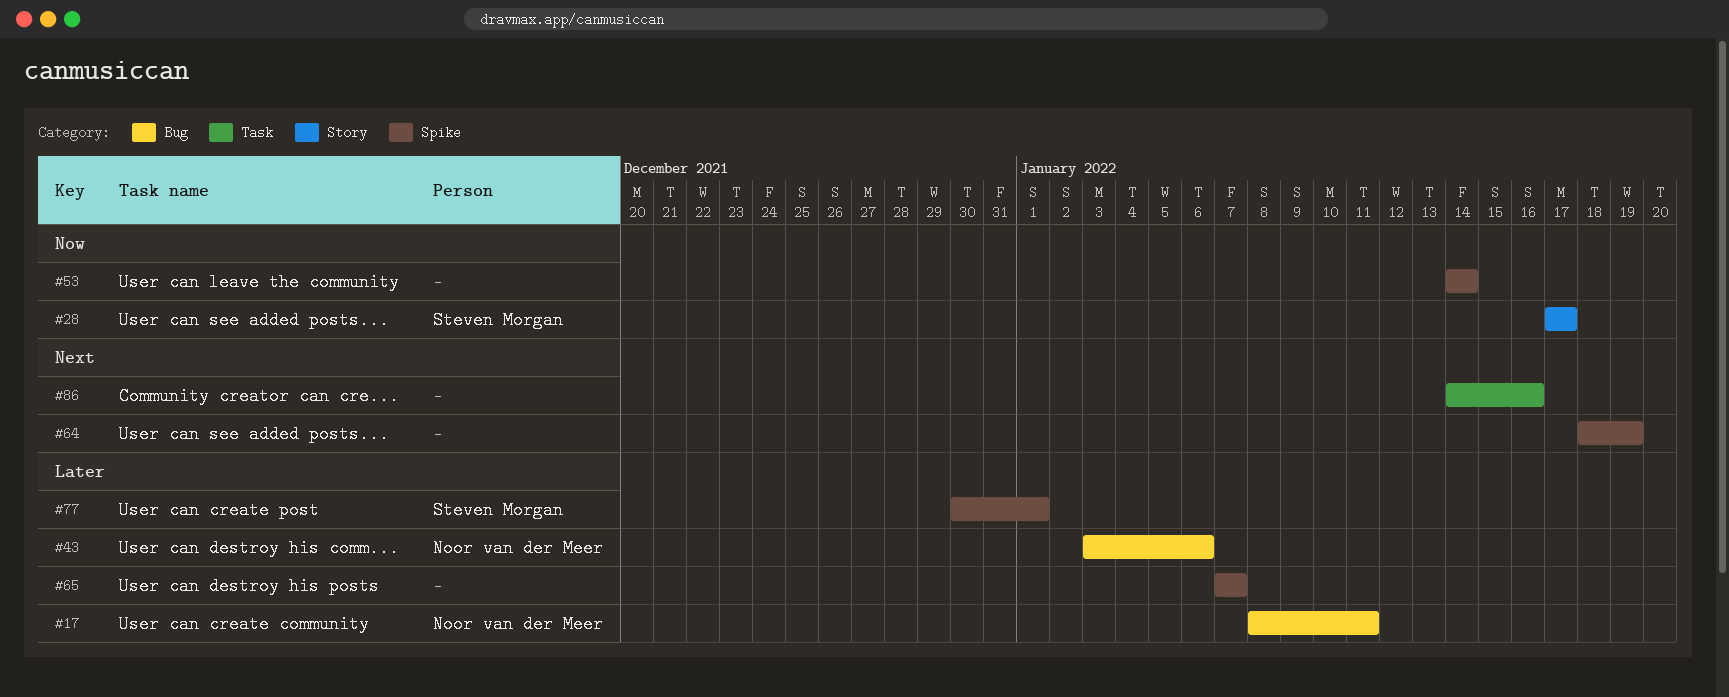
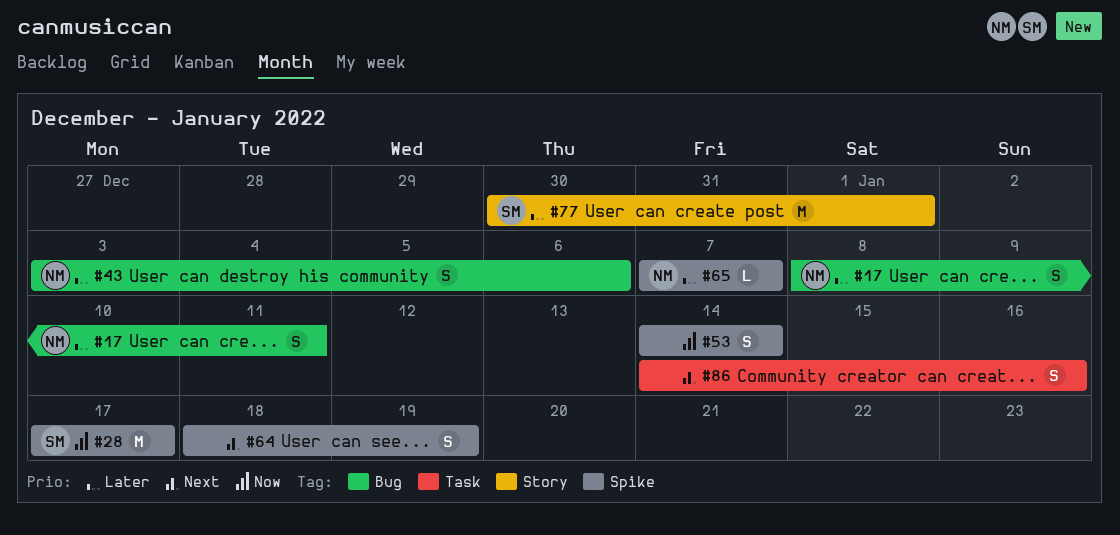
#28, label: Story -> Spike
#65, owner: none -> Noor van der Meer
#77, label: Spike -> Story

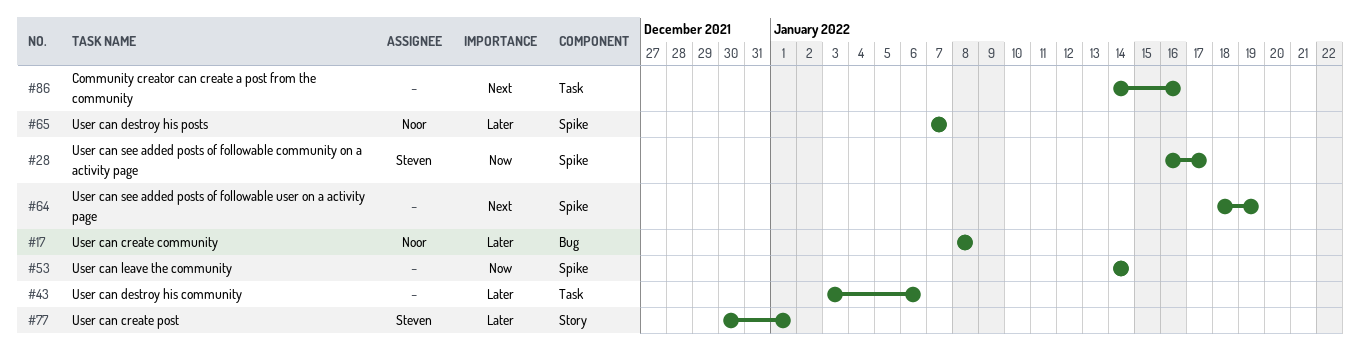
#17, due: Jan 11 -> Jan 8
#28, start: Jan 17 -> Jan 16
#43, owner: Noor -> none
#43, label: Bug -> Task

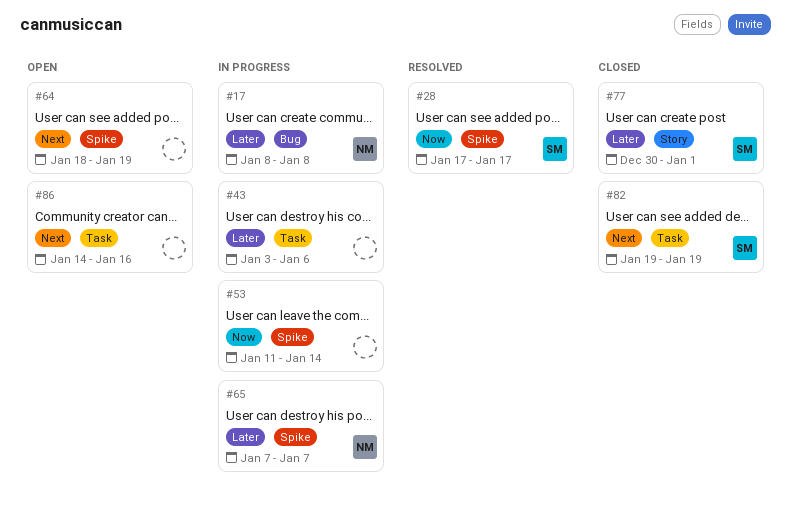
#28, start: Jan 16 -> Jan 17
#53, start: Jan 14 -> Jan 11
#82: none -> present

